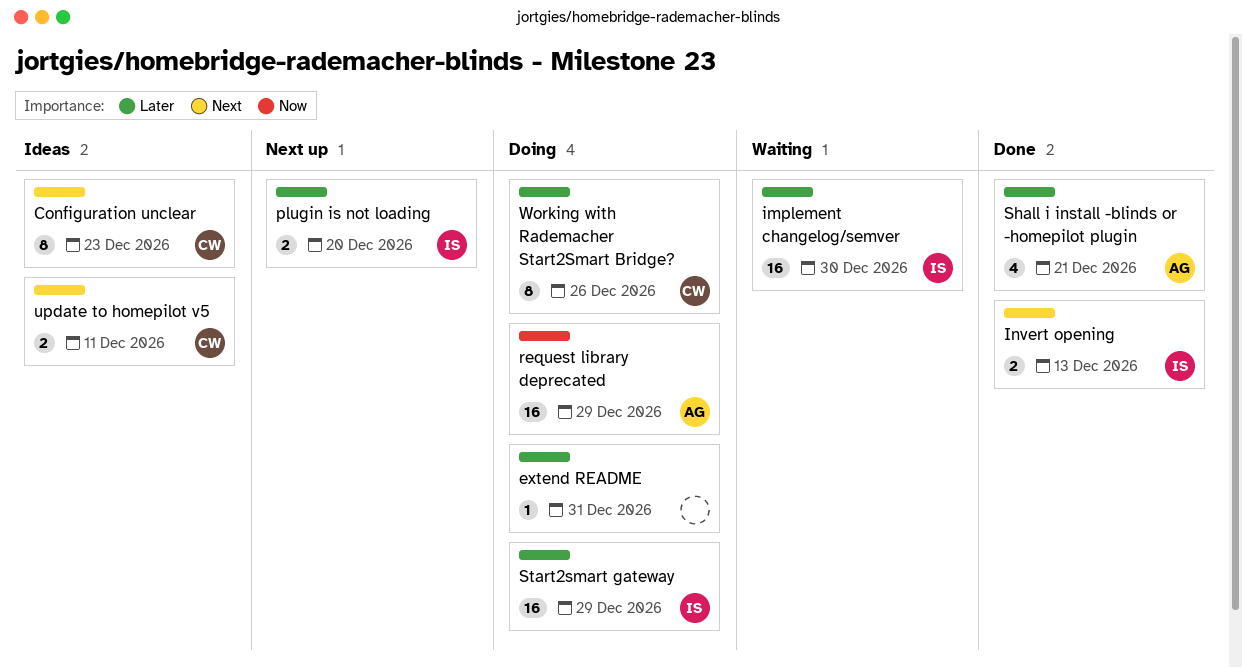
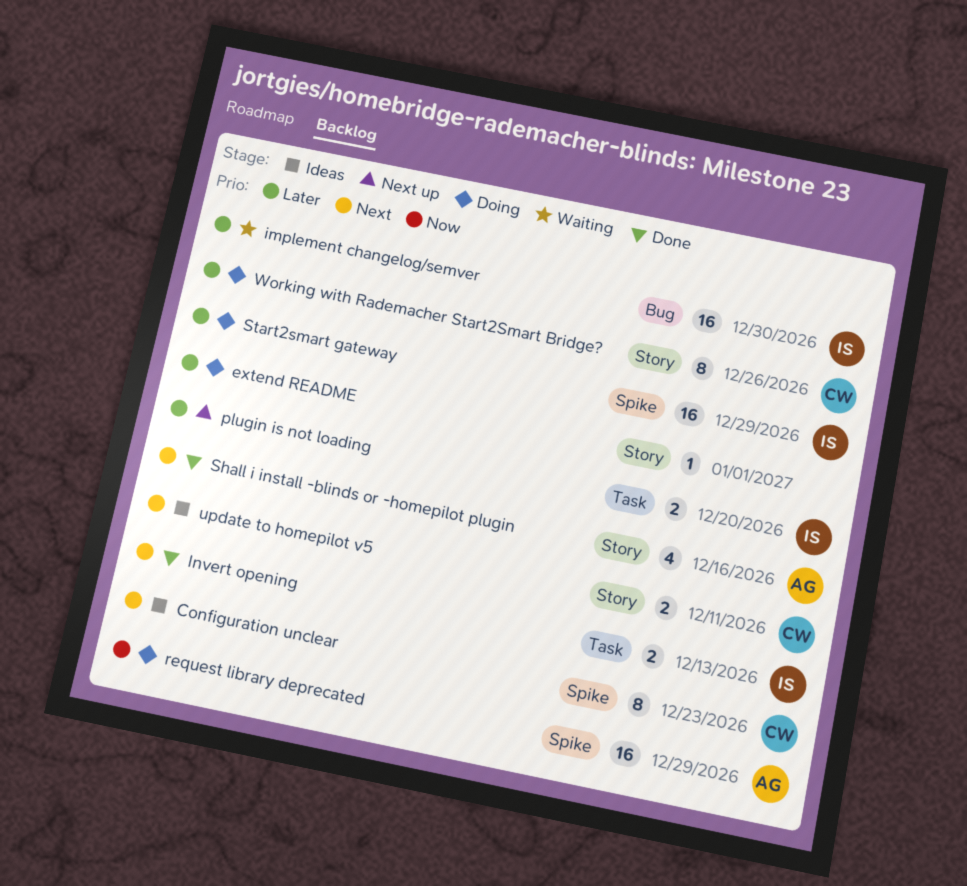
extend README, due: Dec 31 -> Jan 1
Shall i install -blinds or -homepilot plugin, priority: Later -> Next
Shall i install -blinds or -homepilot plugin, due: Dec 21 -> Dec 16

